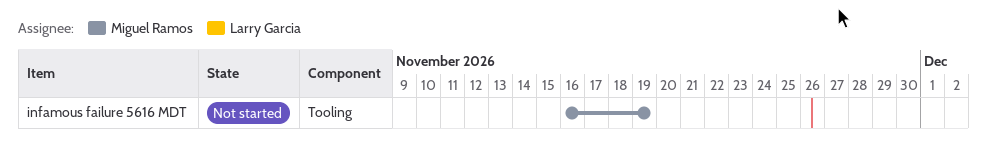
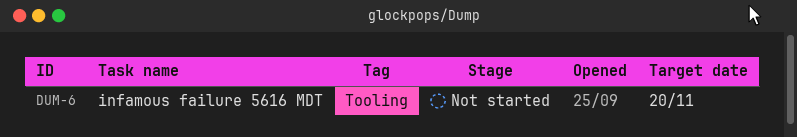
infamous failure 5616 MDT, due: Nov 19 -> Nov 20

